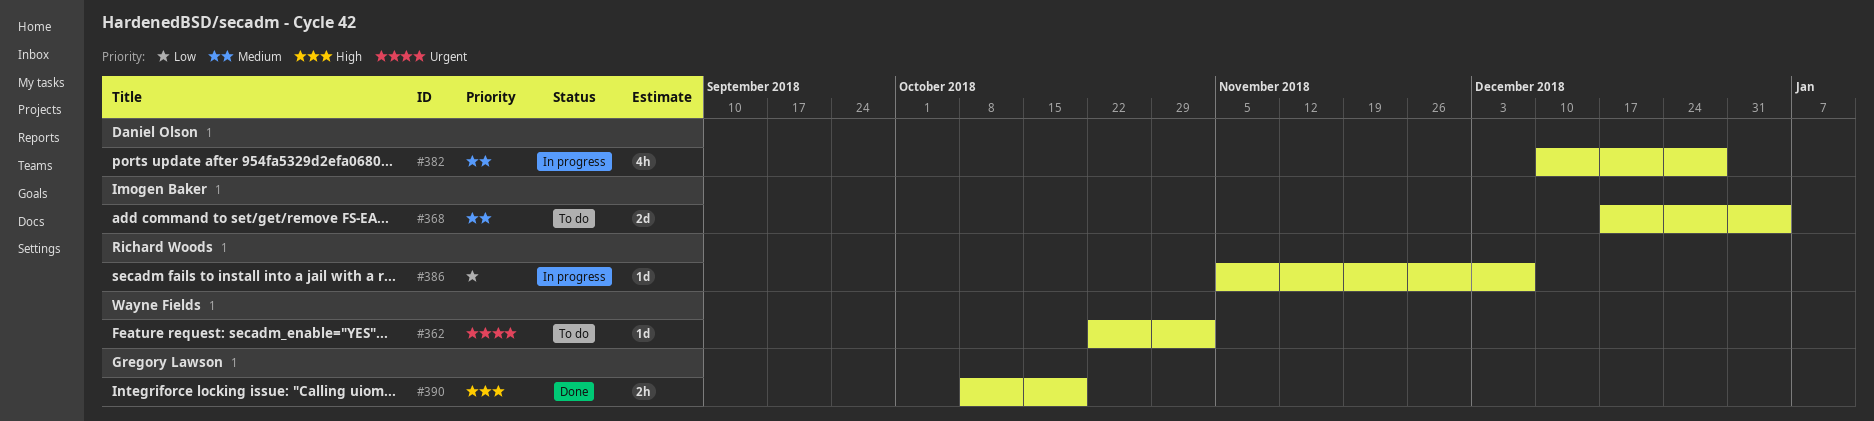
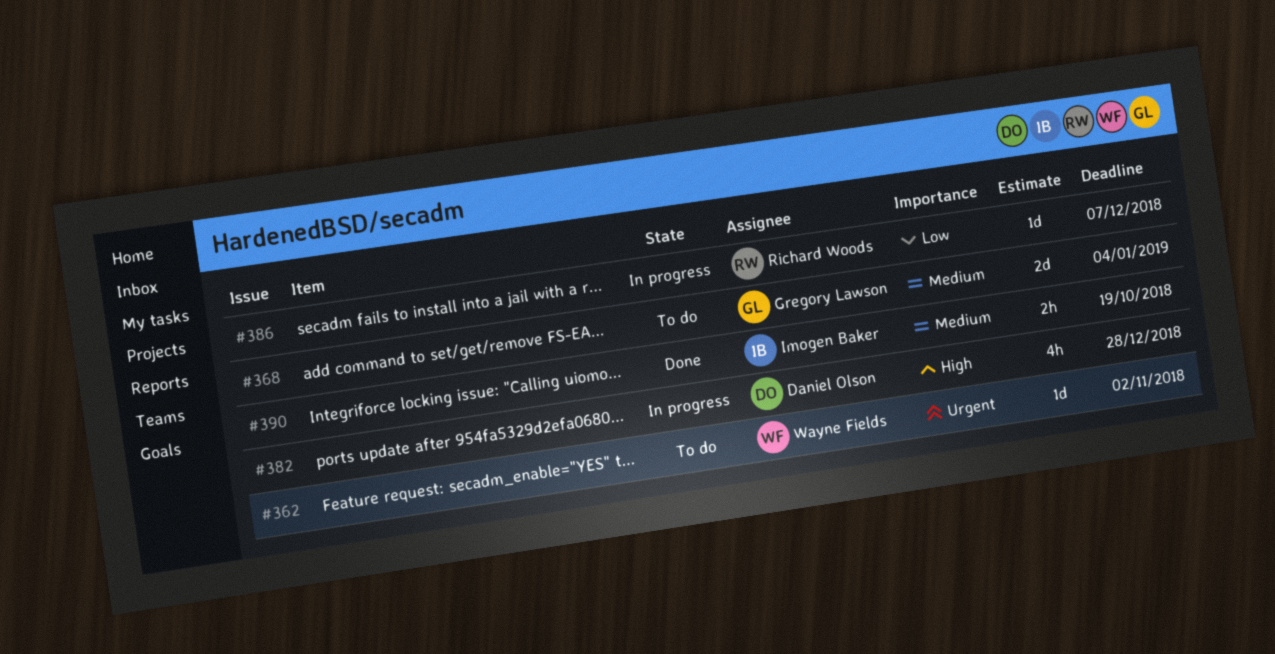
#368, owner: Imogen Baker -> Gregory Lawson
#382, priority: Medium -> High
#390, owner: Gregory Lawson -> Imogen Baker
#390, priority: High -> Medium

